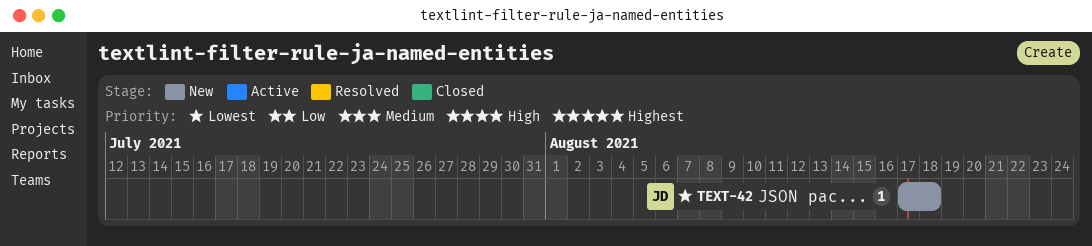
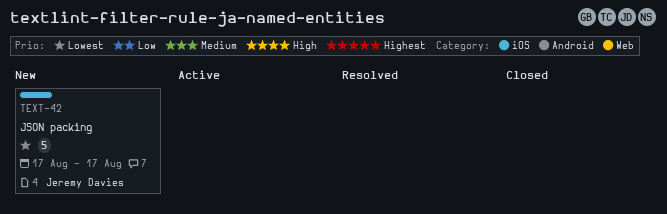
TEXT-42, estimate: 1 -> 5
TEXT-42, due: Aug 18 -> Aug 17

